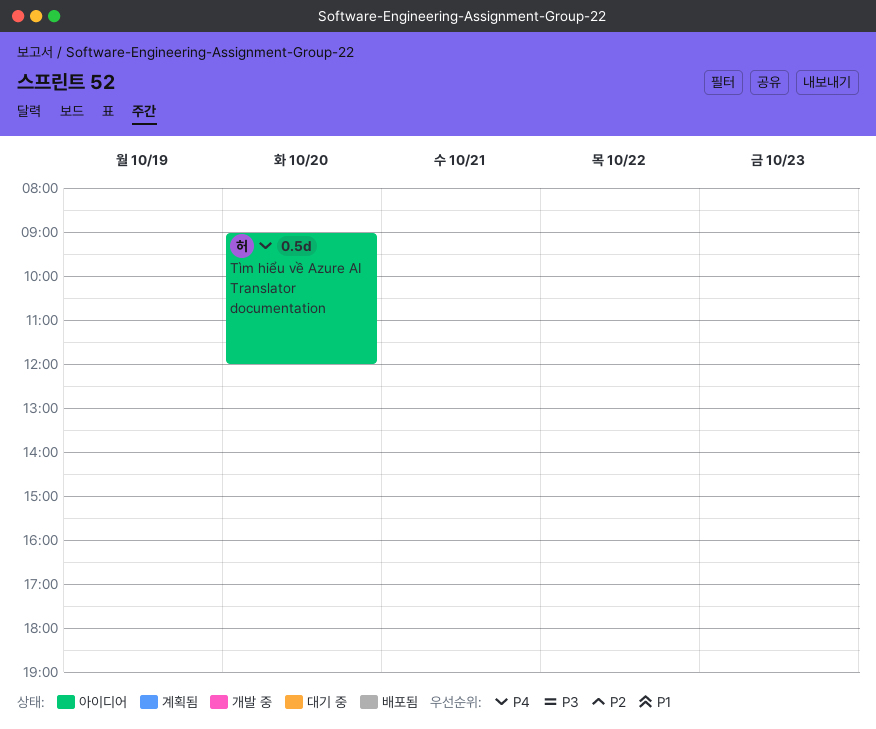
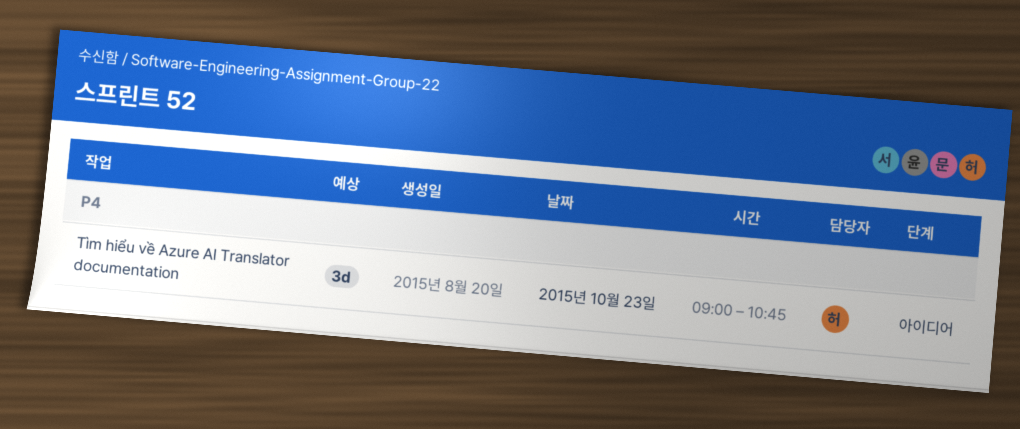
Tìm hiểu về Azure AI Translator documentation, estimate: 0.5d -> 3d
Tìm hiểu về Azure AI Translator documentation, day: Oct 20 -> Oct 23
Tìm hiểu về Azure AI Translator documentation, ends: 12:00 -> 10:45

